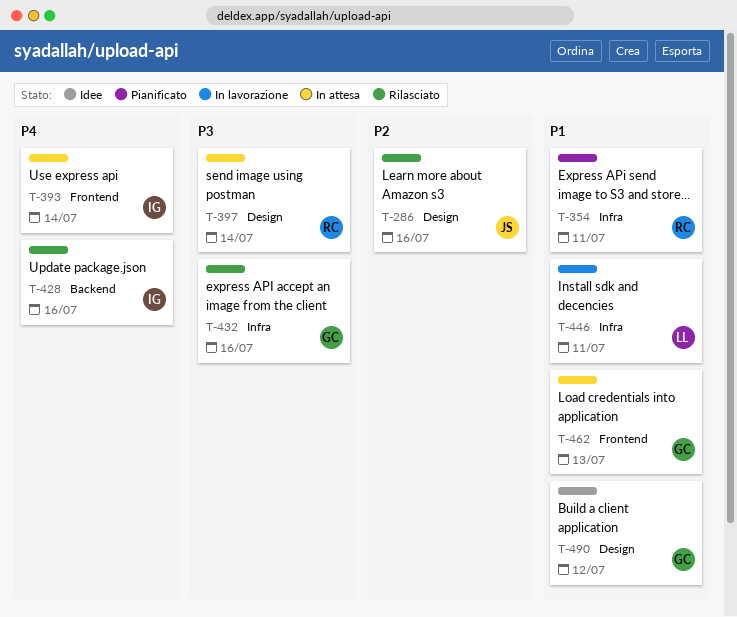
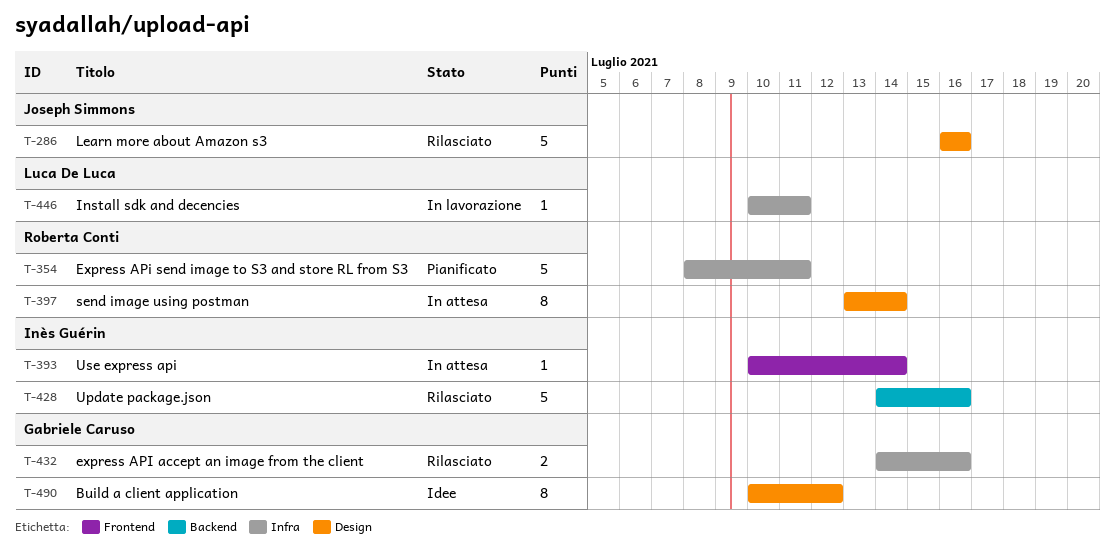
T-462: present -> none

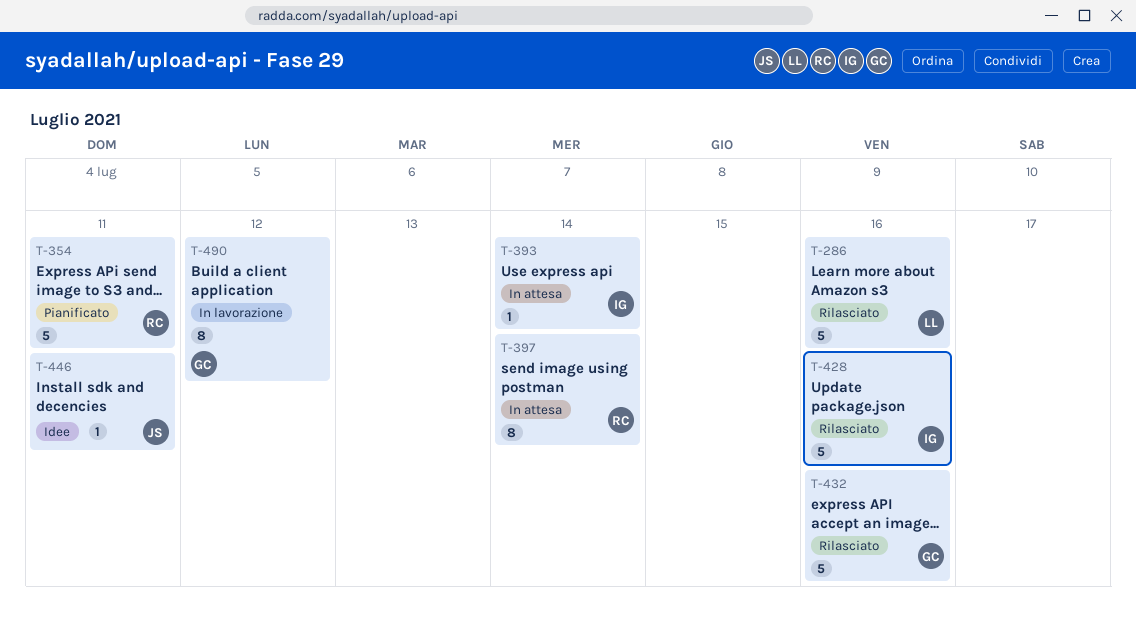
T-286, owner: Joseph Simmons -> Luca De Luca
T-432, estimate: 2 -> 5
T-446, status: In lavorazione -> Idee
T-446, owner: Luca De Luca -> Joseph Simmons
T-490, status: Idee -> In lavorazione

